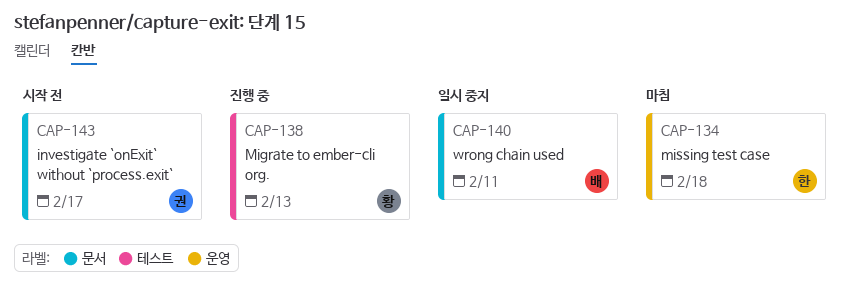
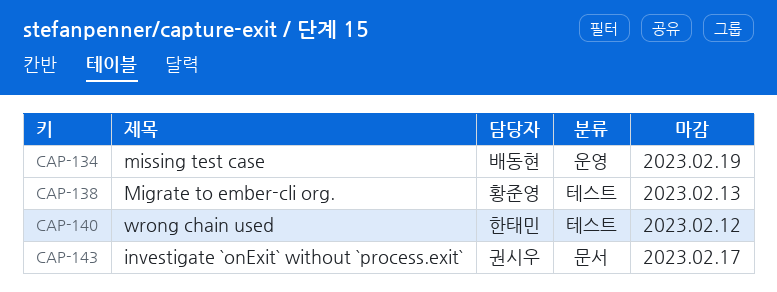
CAP-134, owner: 한태민 -> 배동현
CAP-134, due: Feb 18 -> Feb 19
CAP-140, owner: 배동현 -> 한태민
CAP-140, label: 문서 -> 테스트
CAP-140, due: Feb 11 -> Feb 12

